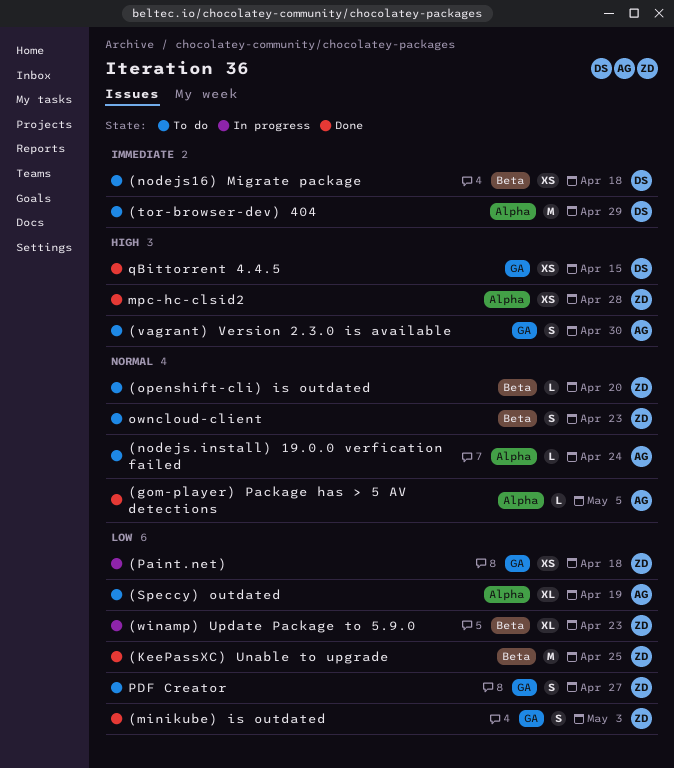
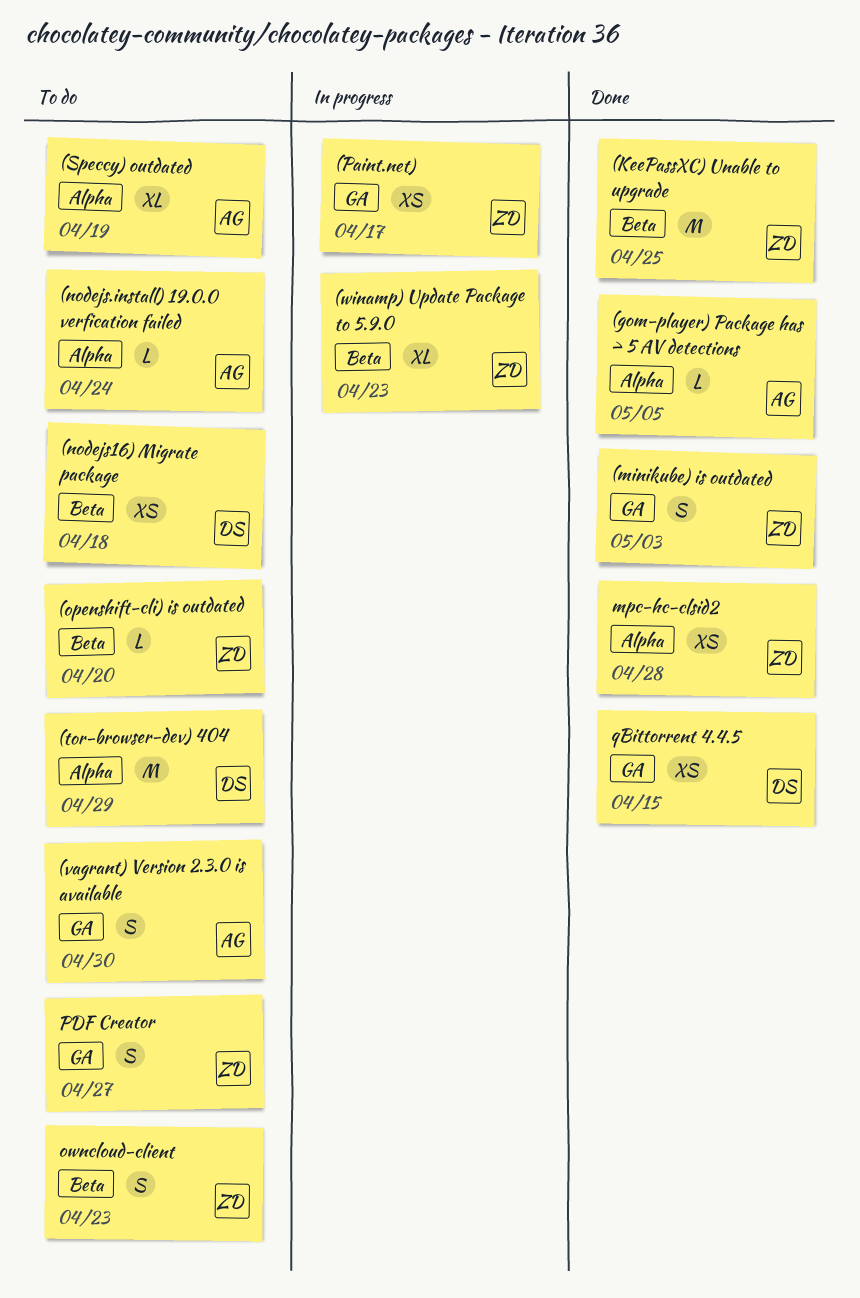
(Paint.net), due: Apr 18 -> Apr 17

